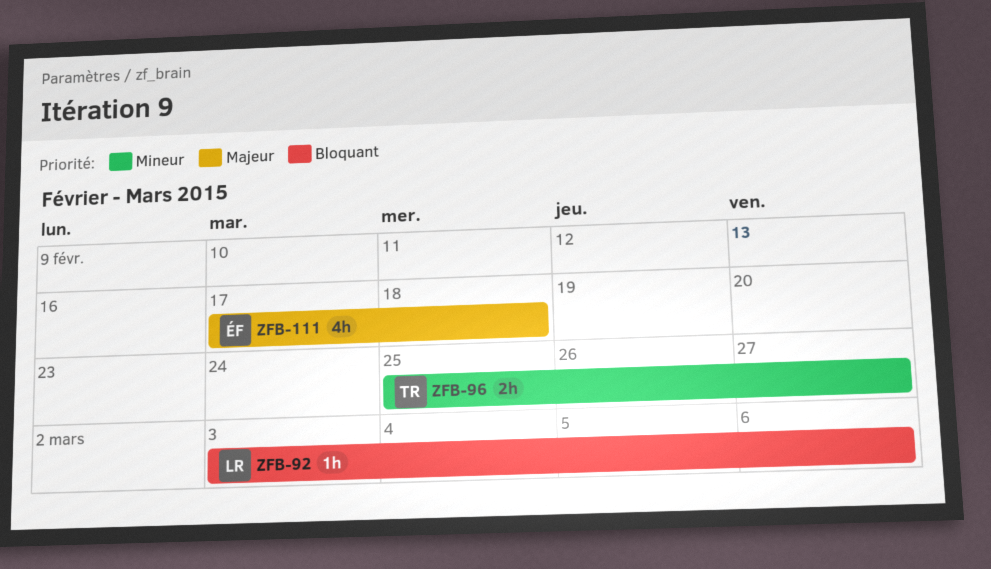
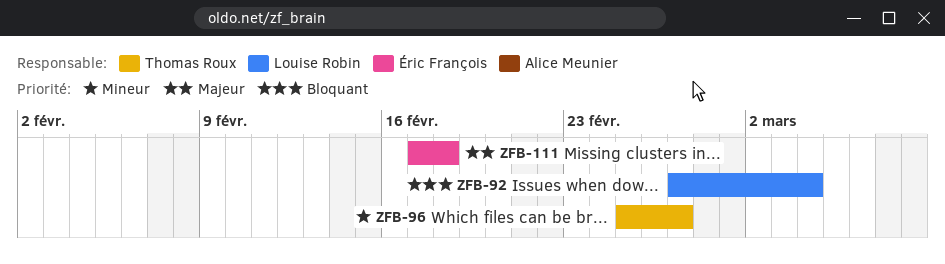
ZFB-92, start: Mar 3 -> Feb 27
ZFB-92, due: Mar 6 -> Mar 4

